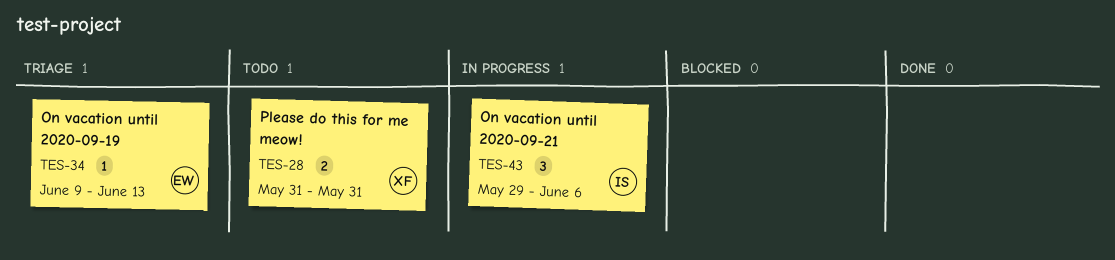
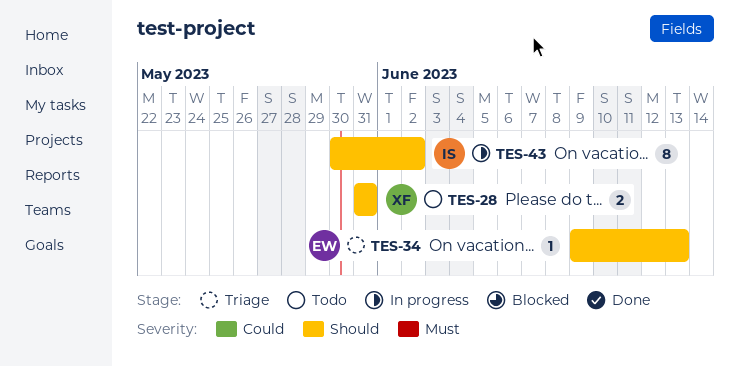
TES-43, estimate: 3 -> 8
TES-43, start: May 29 -> May 30
TES-43, due: Jun 6 -> Jun 2

